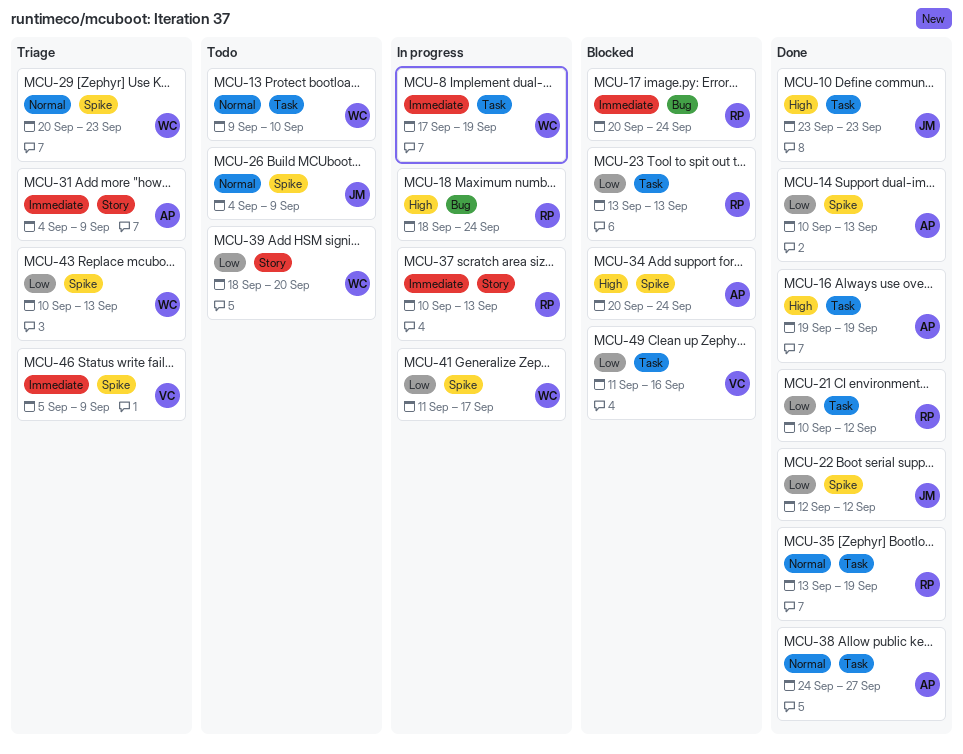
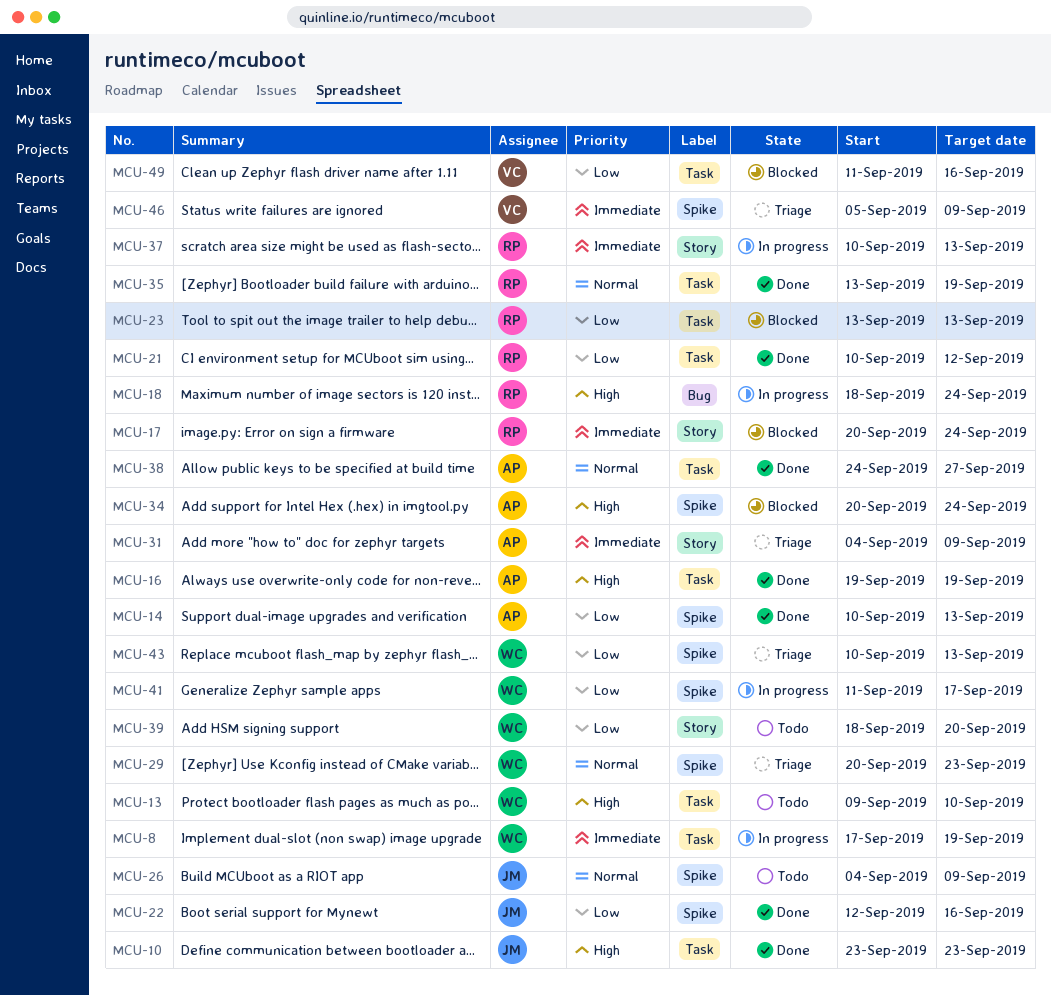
MCU-13, priority: Normal -> High
MCU-17, label: Bug -> Story
MCU-22, due: Sep 12 -> Sep 16

